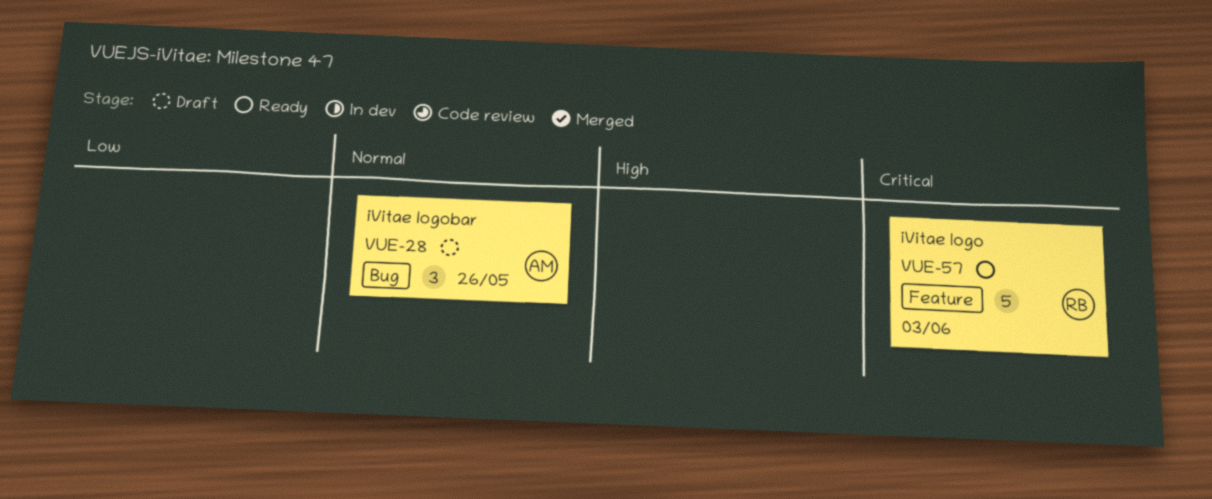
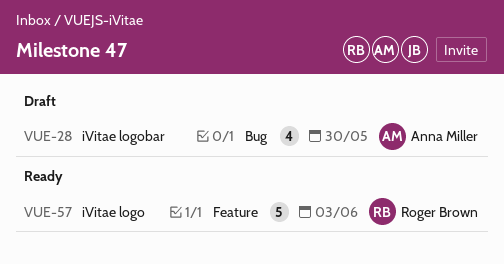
VUE-28, estimate: 3 -> 4
VUE-28, due: May 26 -> May 30

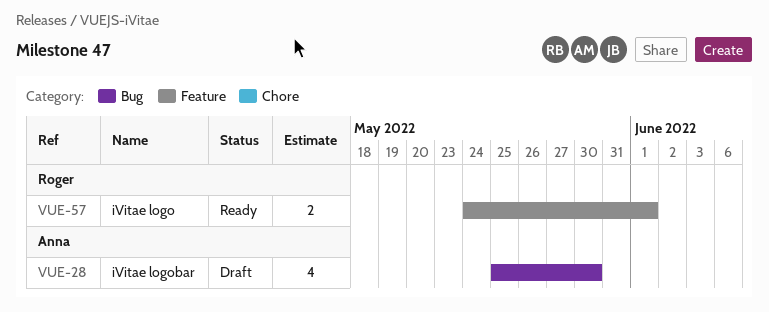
VUE-57, estimate: 5 -> 2
VUE-57, due: Jun 3 -> Jun 1

